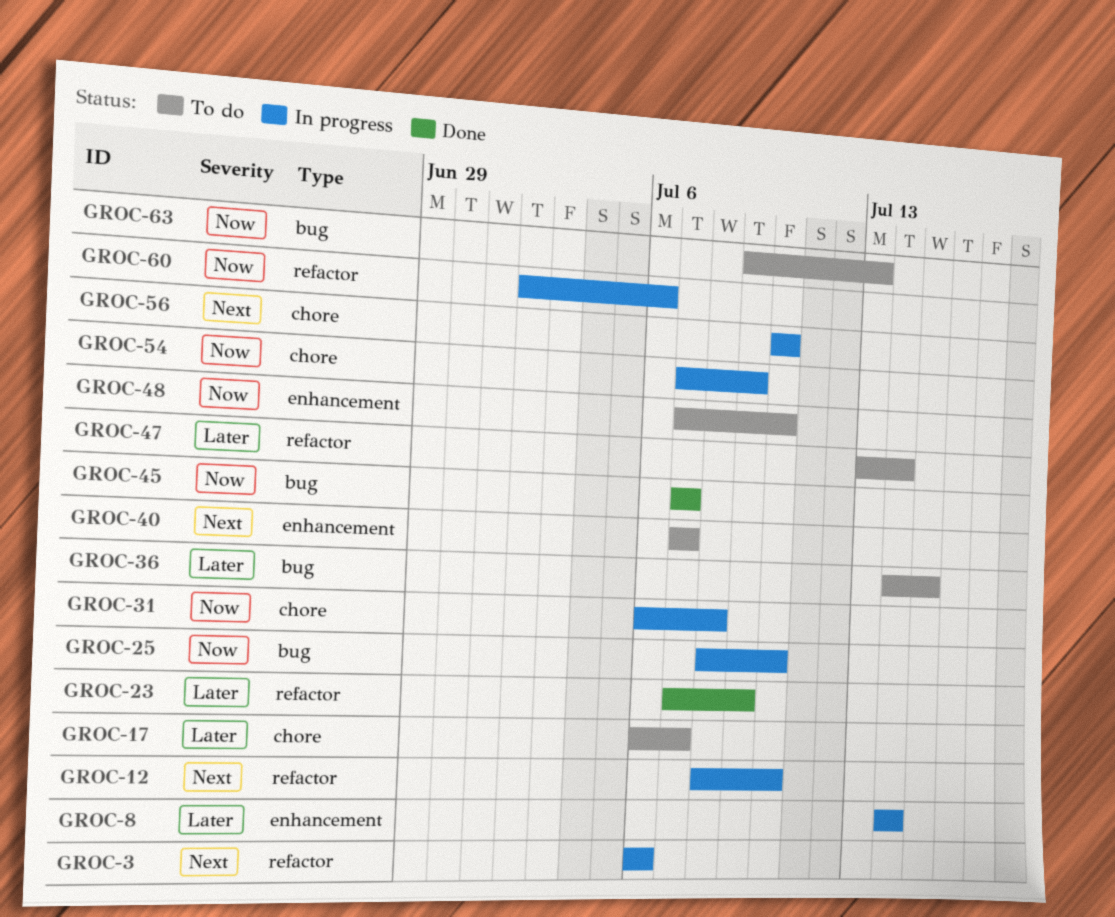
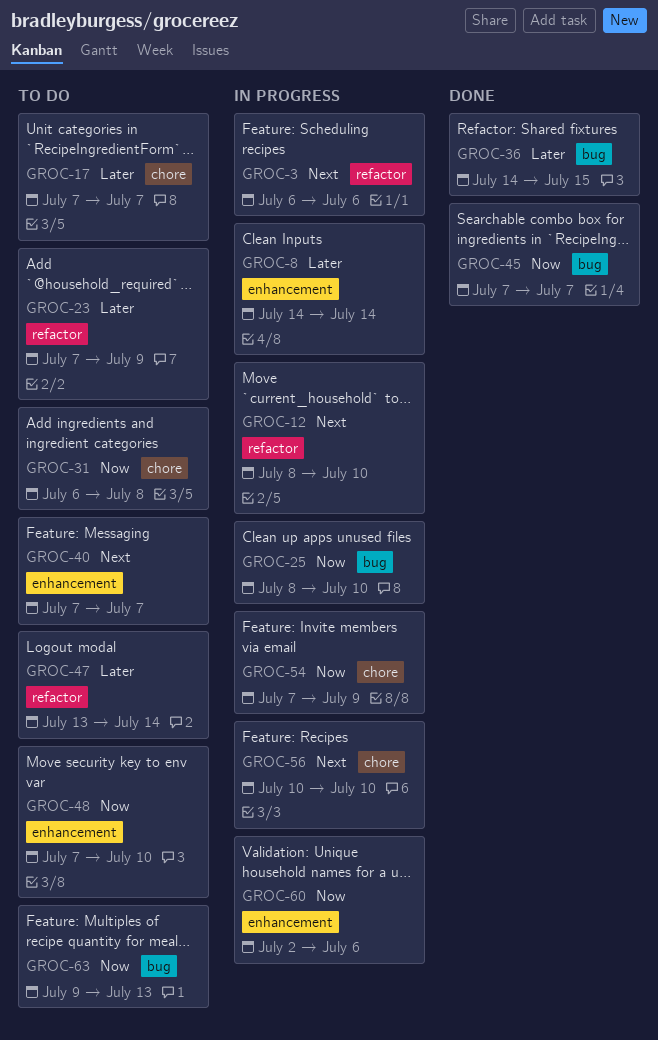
GROC-17, start: Jul 6 -> Jul 7
GROC-23, status: Done -> To do
GROC-31, status: In progress -> To do
GROC-36, status: To do -> Done
GROC-60, label: refactor -> enhancement

